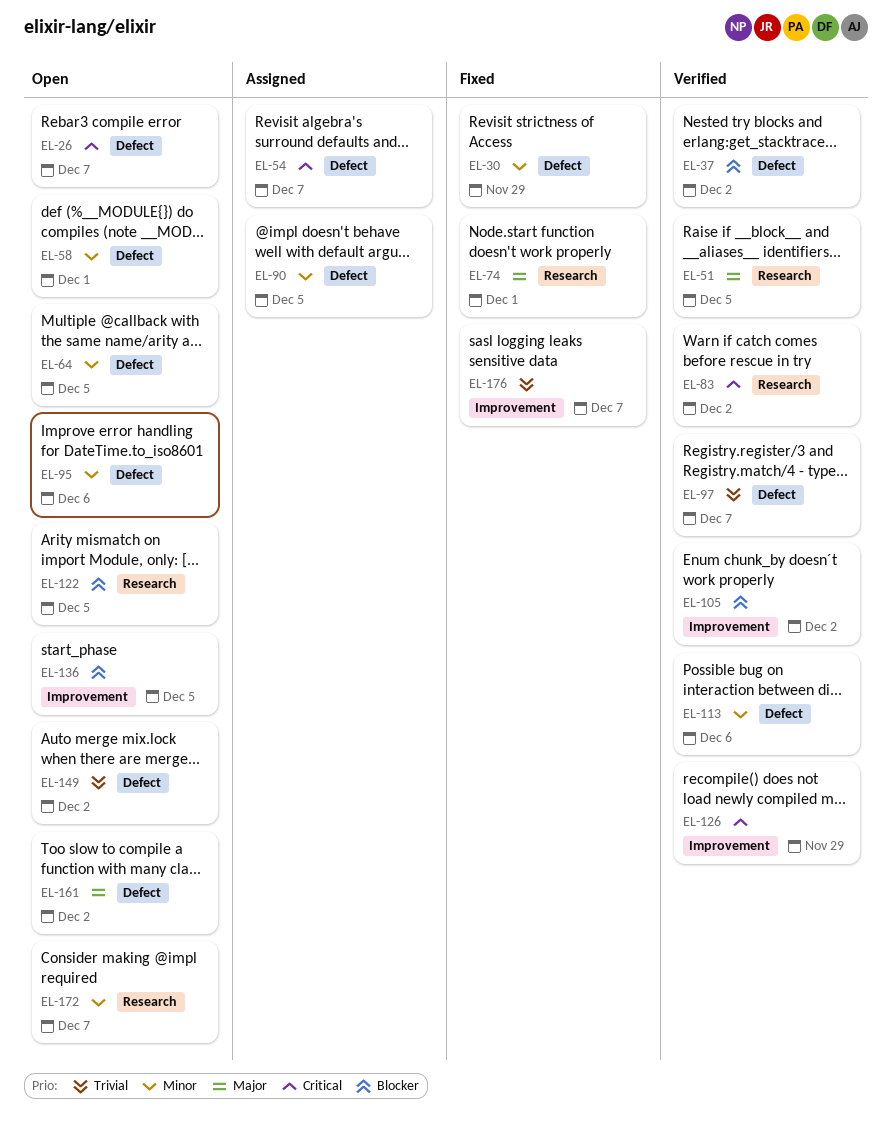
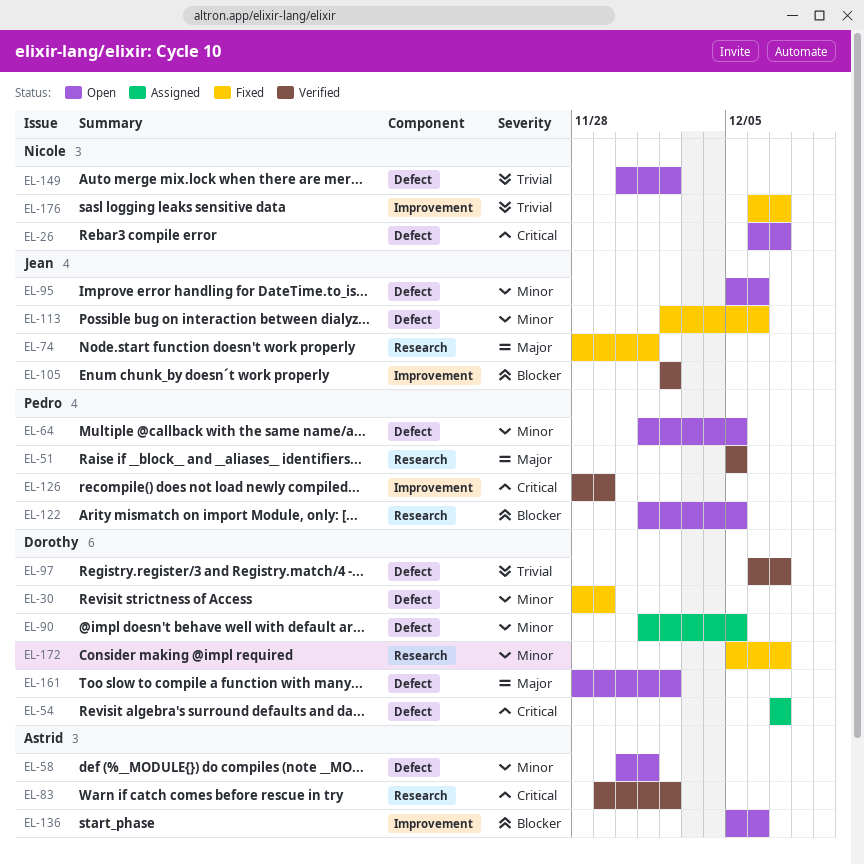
EL-37: present -> none
EL-113, status: Verified -> Fixed
EL-136, due: Dec 5 -> Dec 6
EL-172, status: Open -> Fixed

